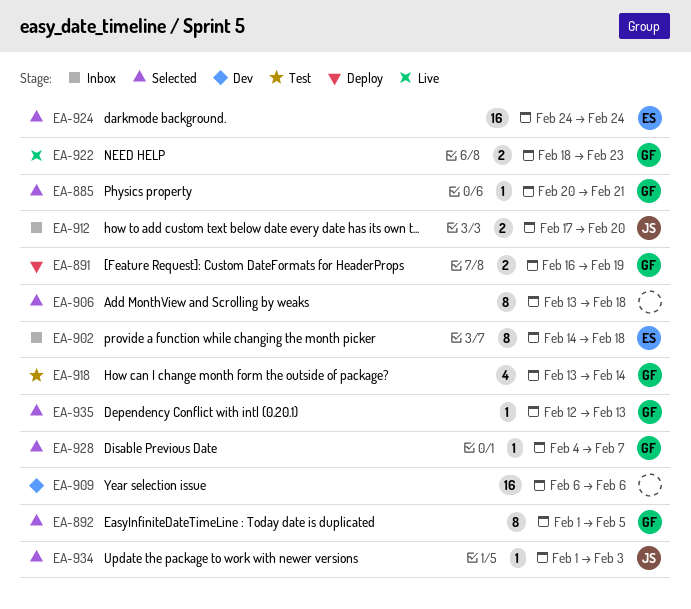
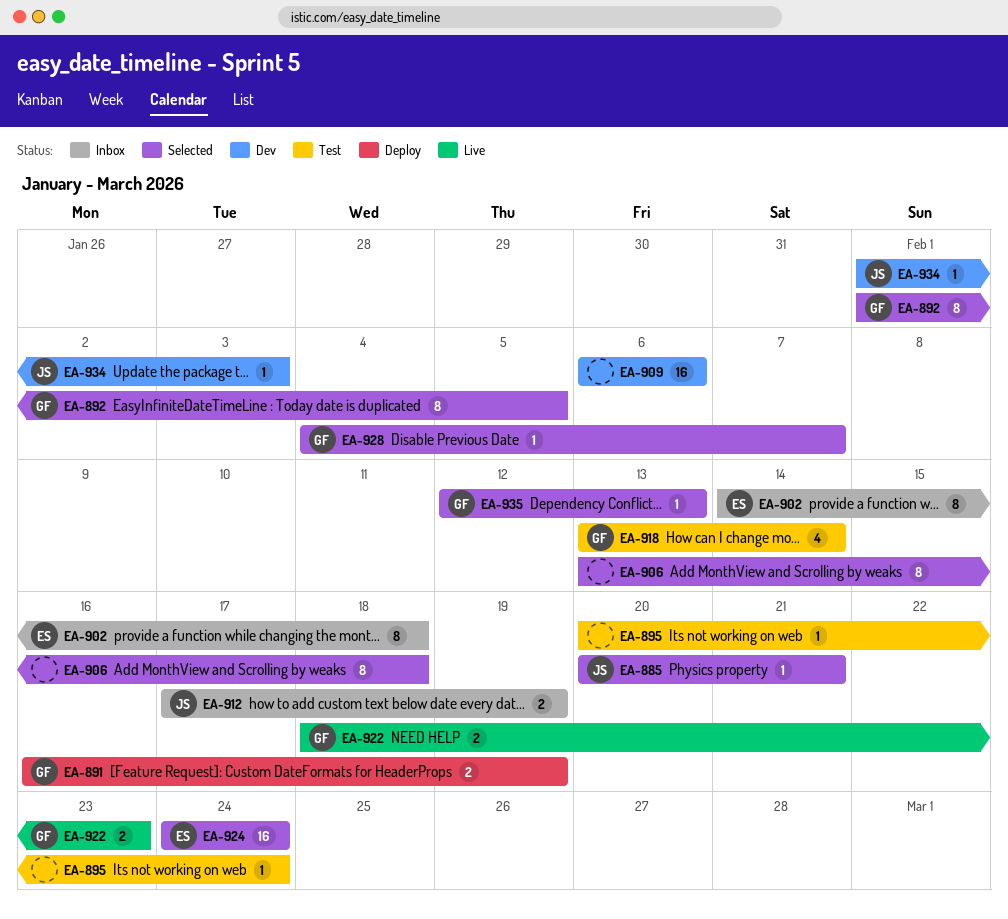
EA-885, owner: GF -> JS
EA-895: none -> present
EA-912, due: Feb 20 -> Feb 19
EA-934, status: Selected -> Dev

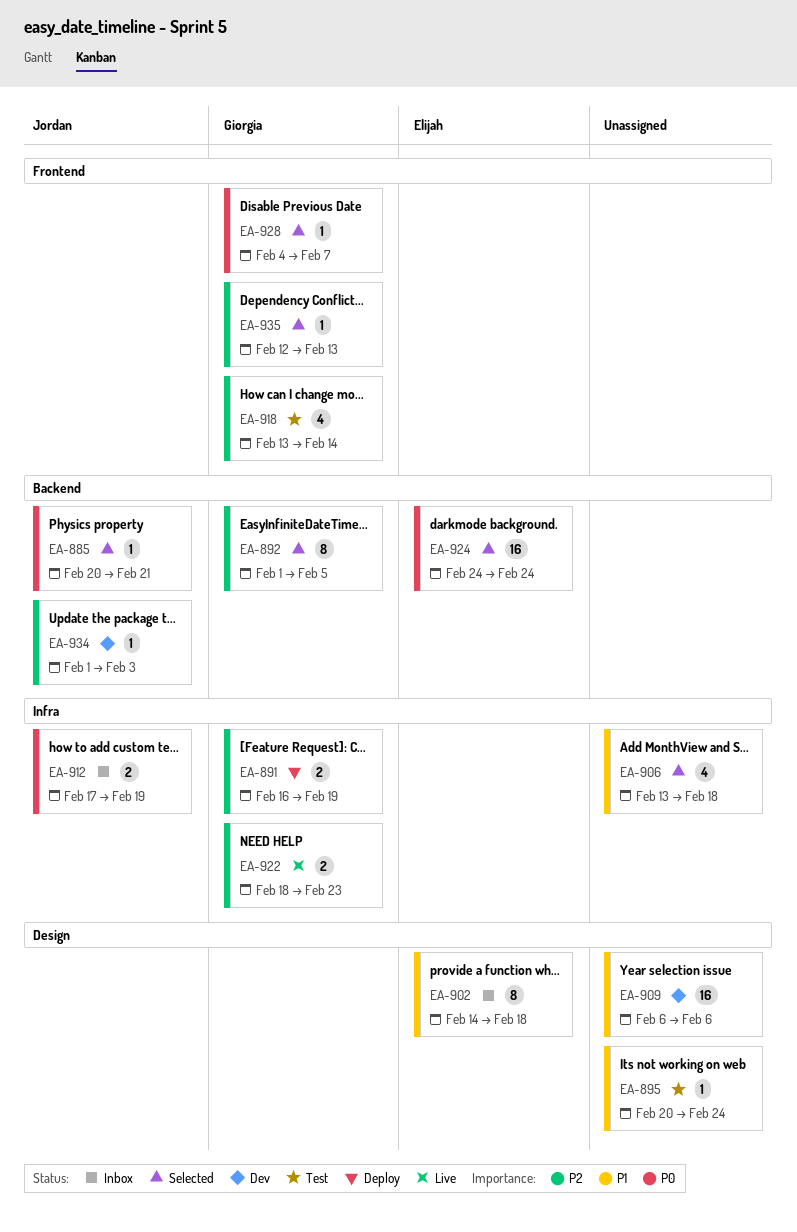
EA-906, estimate: 8 -> 4

